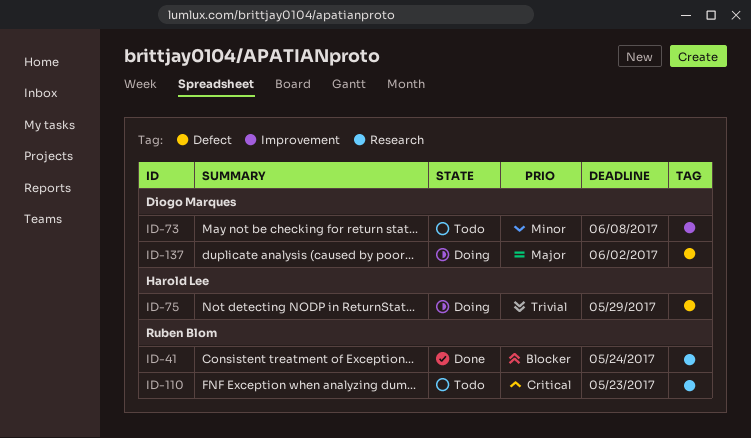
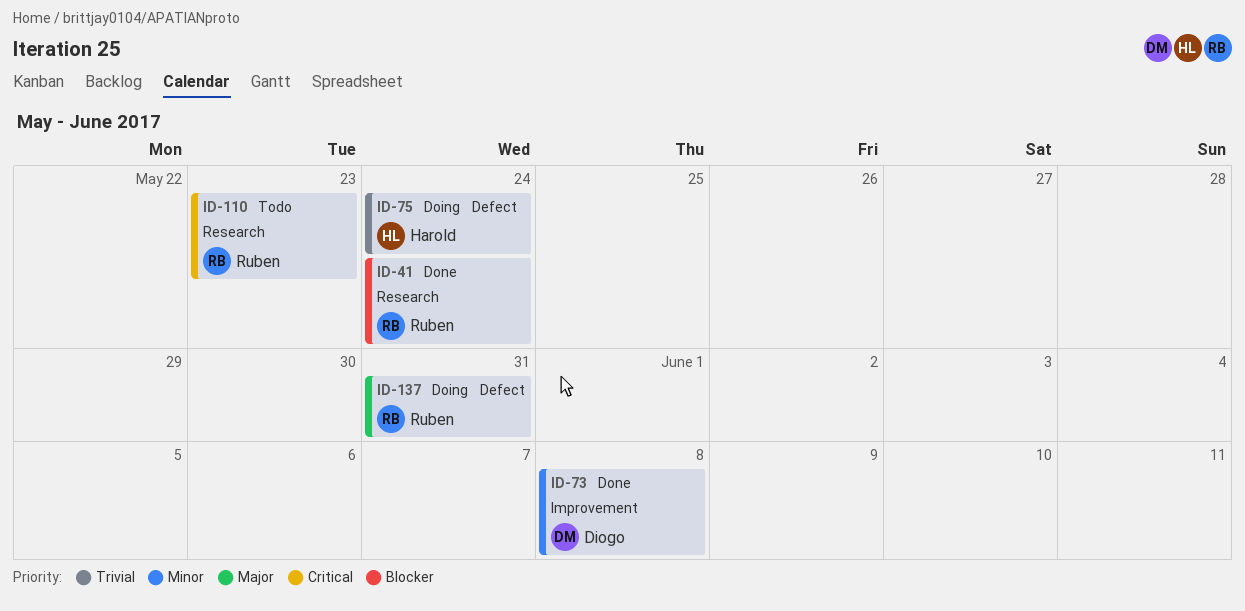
ID-73, status: Todo -> Done
ID-75, due: May 29 -> May 24
ID-137, owner: Diogo Marques -> Ruben Blom
ID-137, due: Jun 2 -> May 31

